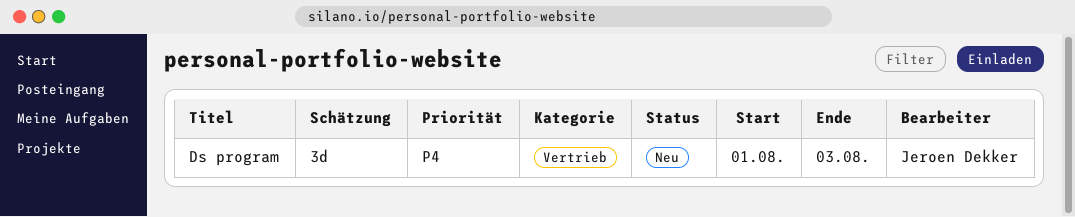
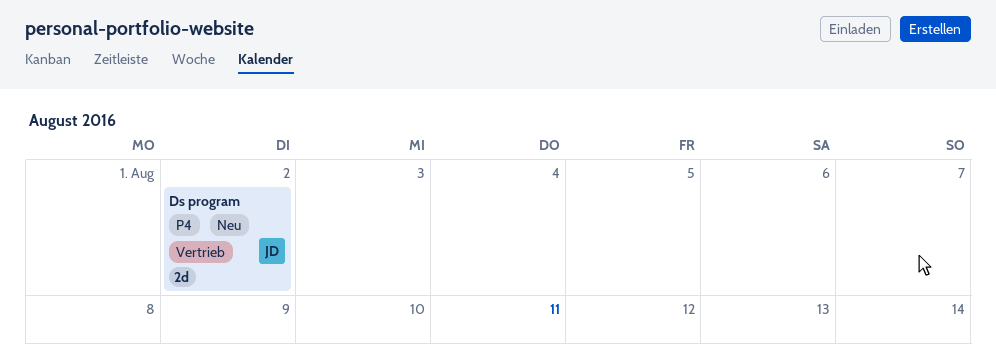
Ds program, estimate: 3d -> 2d
Ds program, due: Aug 3 -> Aug 2

